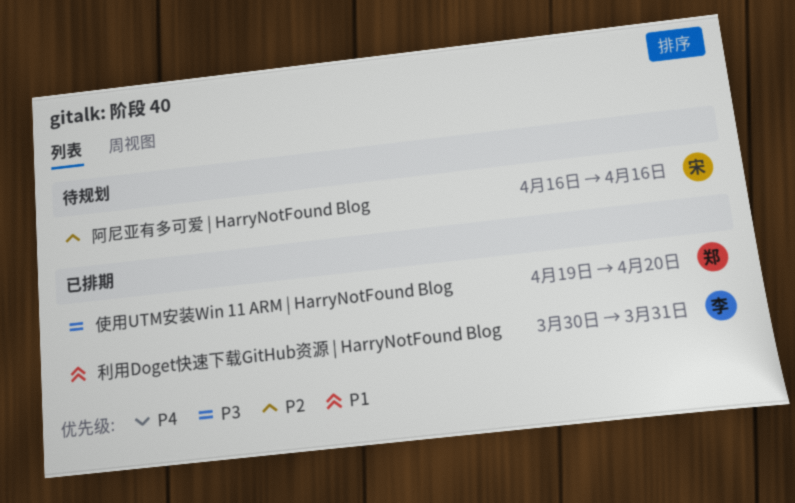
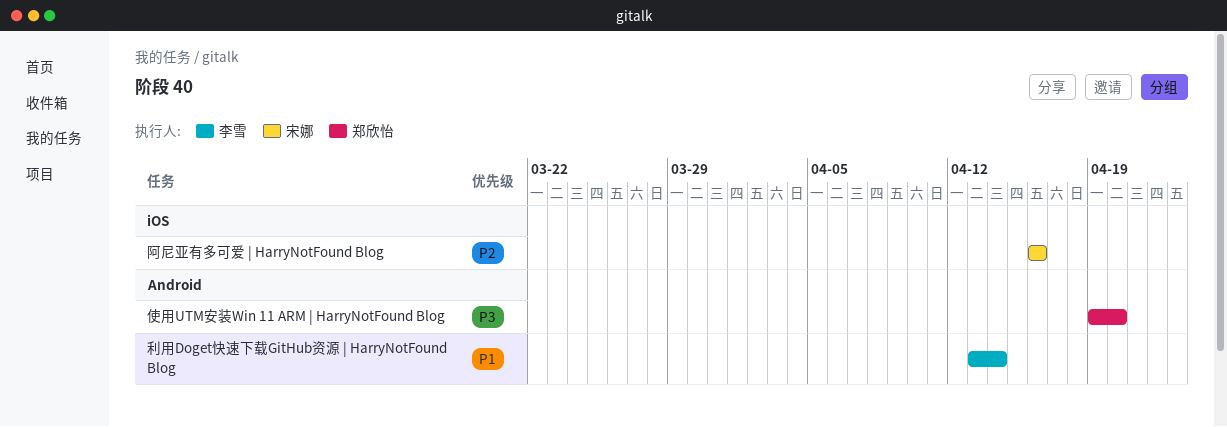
利用Doget快速下载GitHub资源 | HarryNotFound Blog, start: Mar 30 -> Apr 13
利用Doget快速下载GitHub资源 | HarryNotFound Blog, due: Mar 31 -> Apr 14

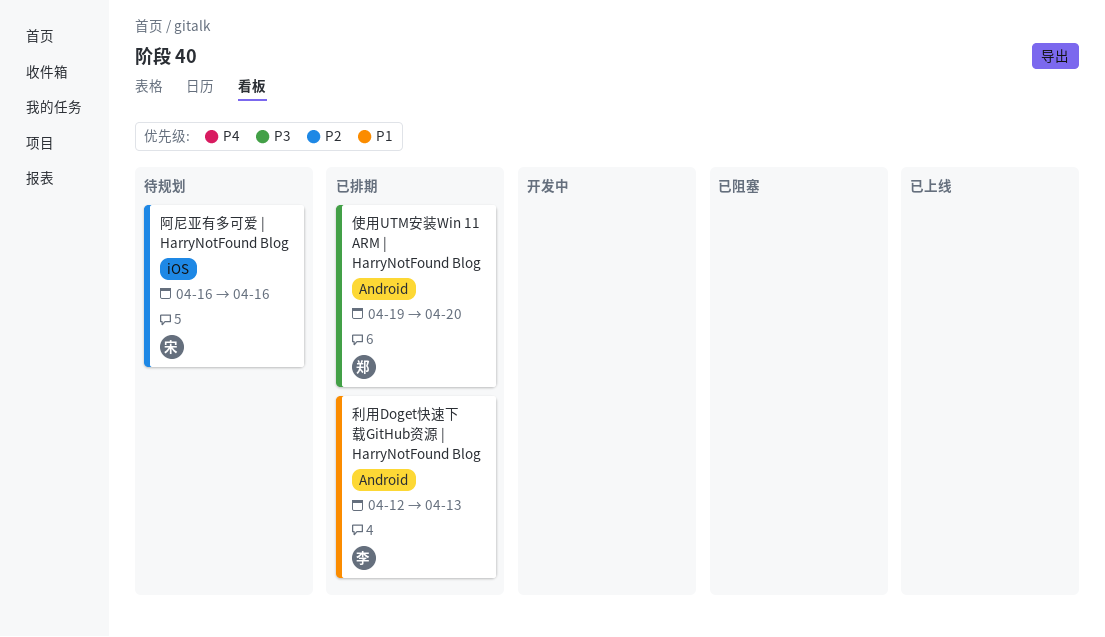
利用Doget快速下载GitHub资源 | HarryNotFound Blog, start: Apr 13 -> Apr 12
利用Doget快速下载GitHub资源 | HarryNotFound Blog, due: Apr 14 -> Apr 13

